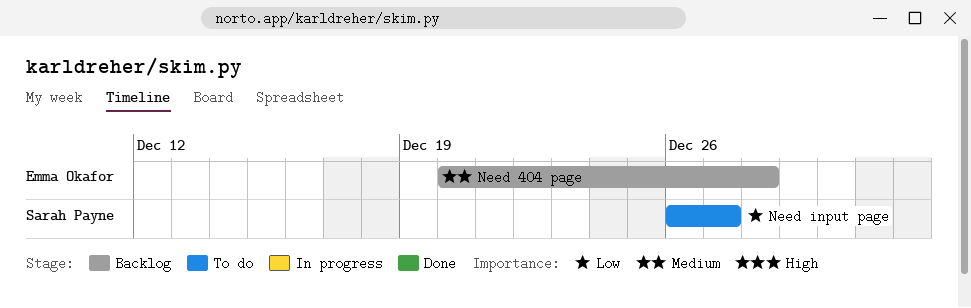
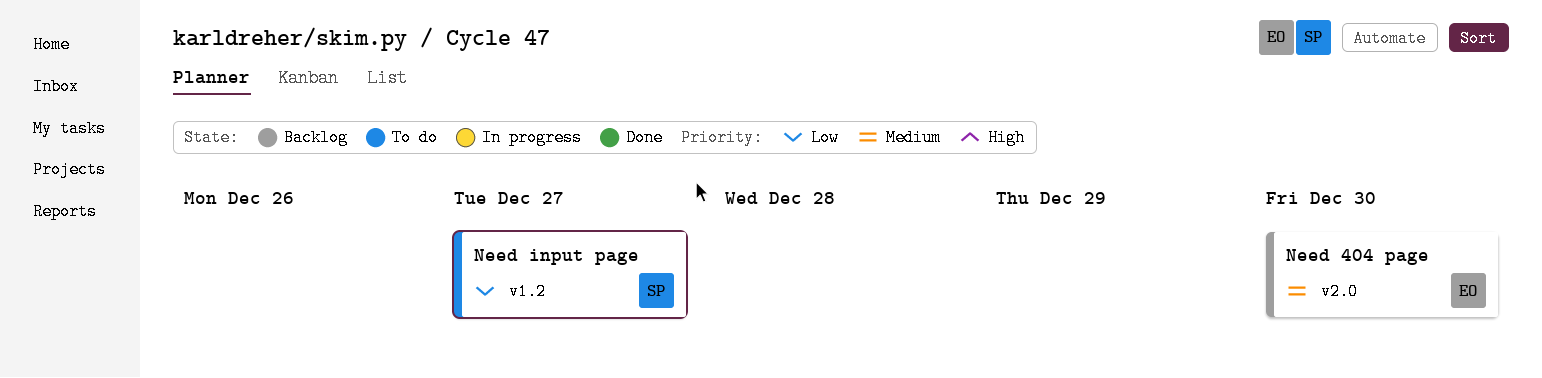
Need 404 page, due: Dec 28 -> Dec 30

